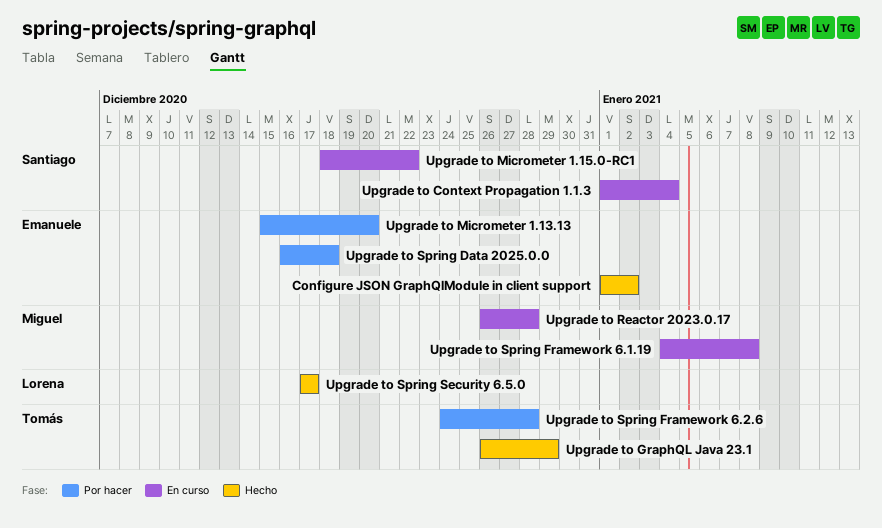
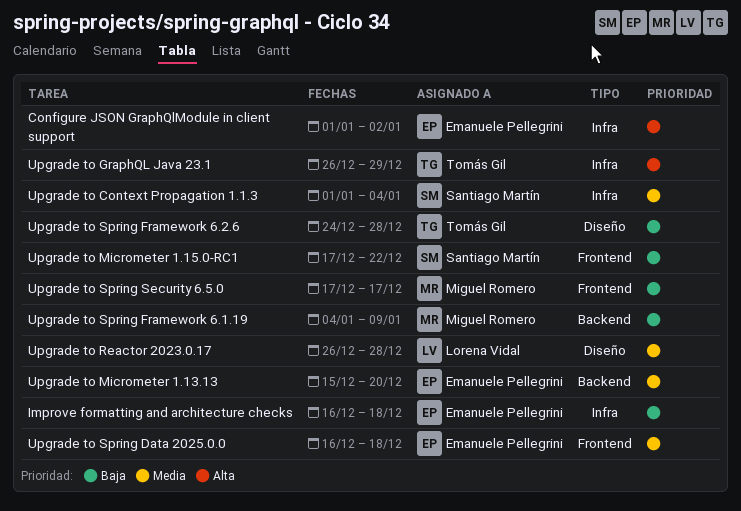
Improve formatting and architecture checks: none -> present
Upgrade to Micrometer 1.15.0-RC1, start: Dec 18 -> Dec 17
Upgrade to Reactor 2023.0.17, owner: Miguel Romero -> Lorena Vidal
Upgrade to Spring Framework 6.1.19, due: Jan 8 -> Jan 9
Upgrade to Spring Security 6.5.0, owner: Lorena Vidal -> Miguel Romero

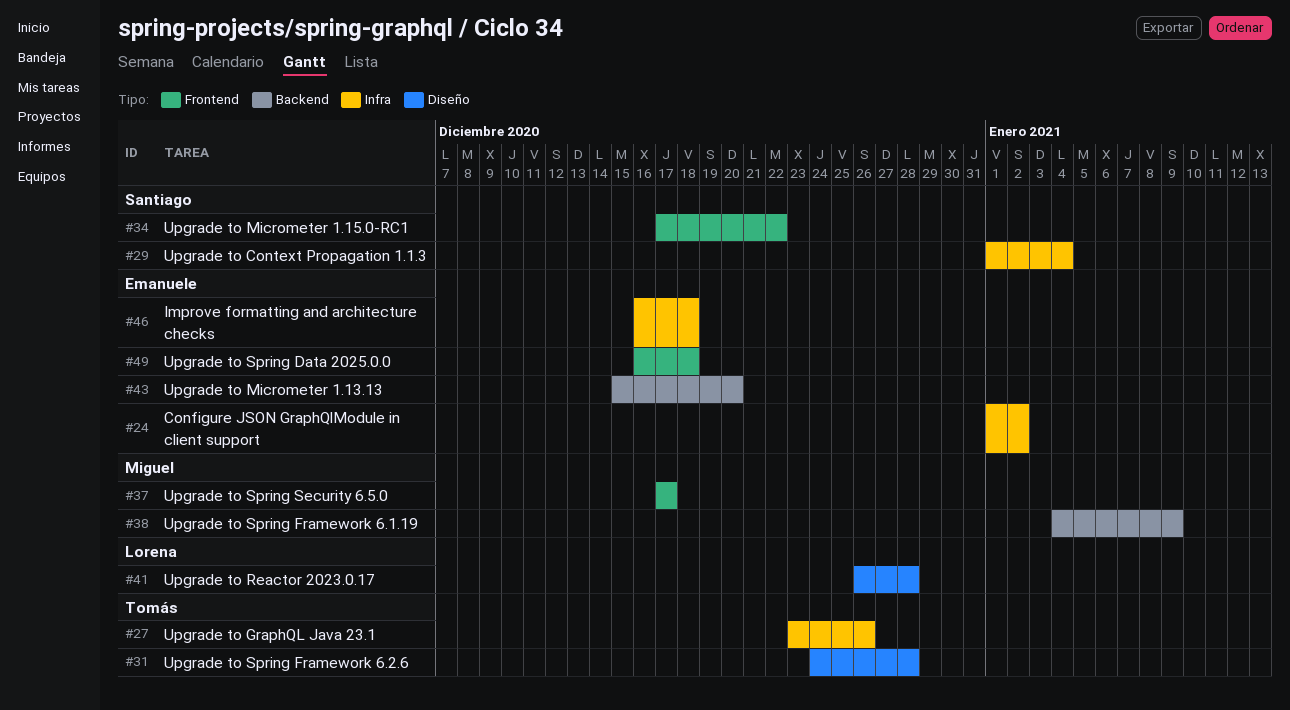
Upgrade to GraphQL Java 23.1, start: Dec 26 -> Dec 23
Upgrade to GraphQL Java 23.1, due: Dec 29 -> Dec 26

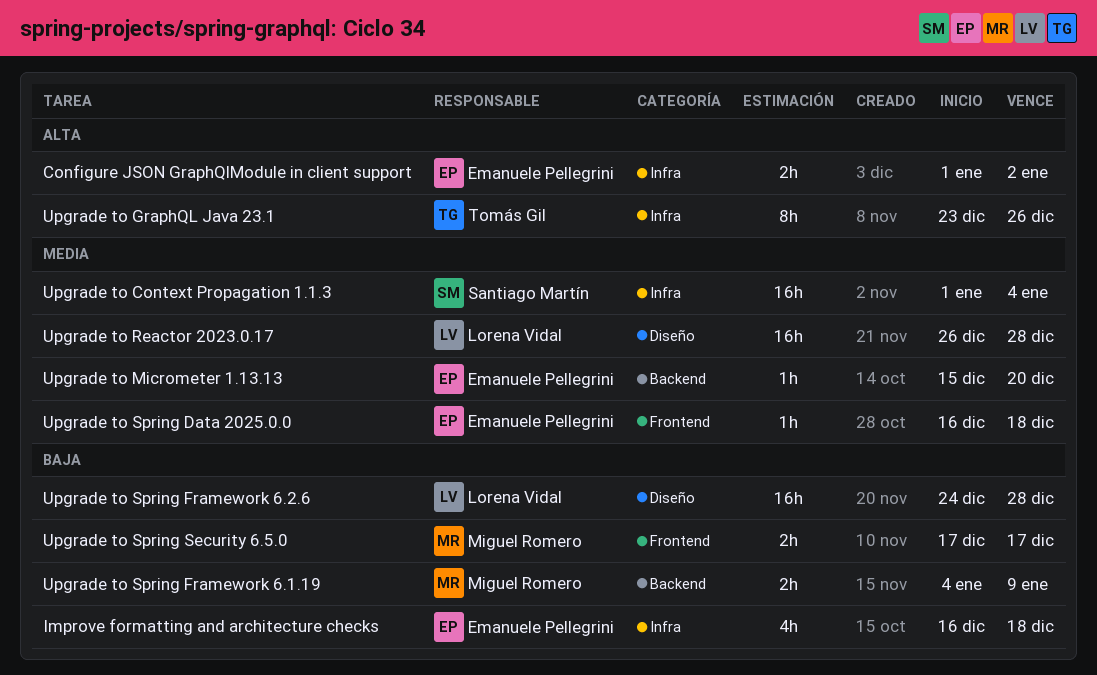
Upgrade to Micrometer 1.15.0-RC1: present -> none
Upgrade to Spring Framework 6.2.6, owner: Tomás Gil -> Lorena Vidal

